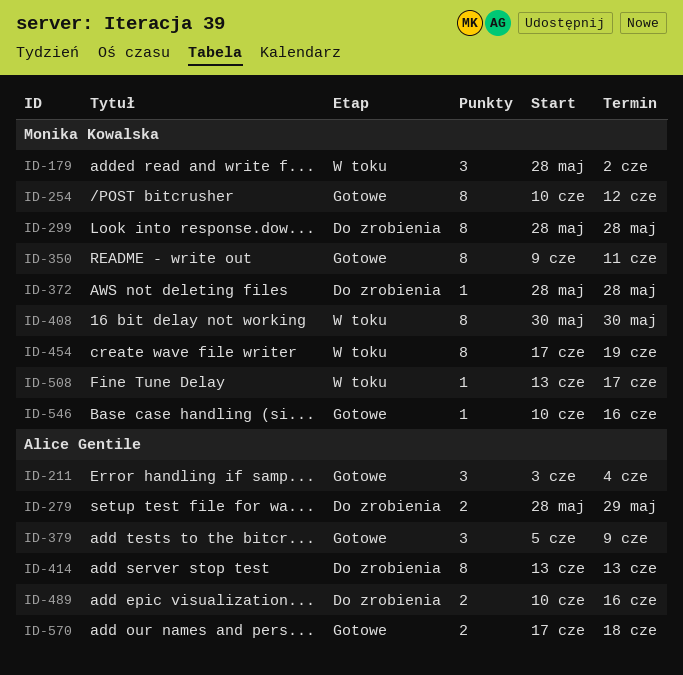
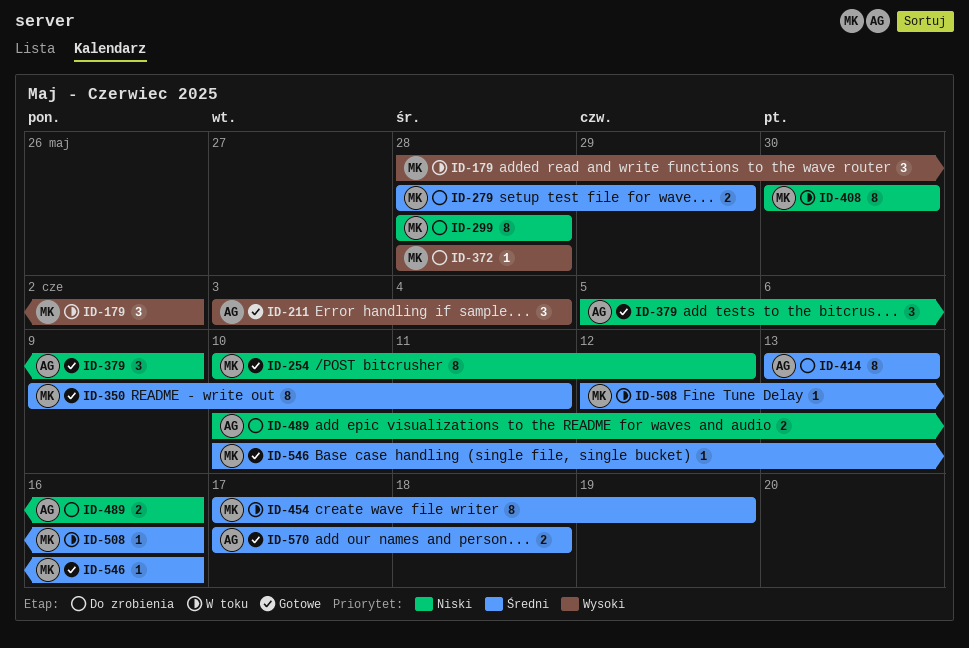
ID-279, owner: Alice Gentile -> Monika Kowalska
ID-508, start: Jun 13 -> Jun 12
ID-508, due: Jun 17 -> Jun 16

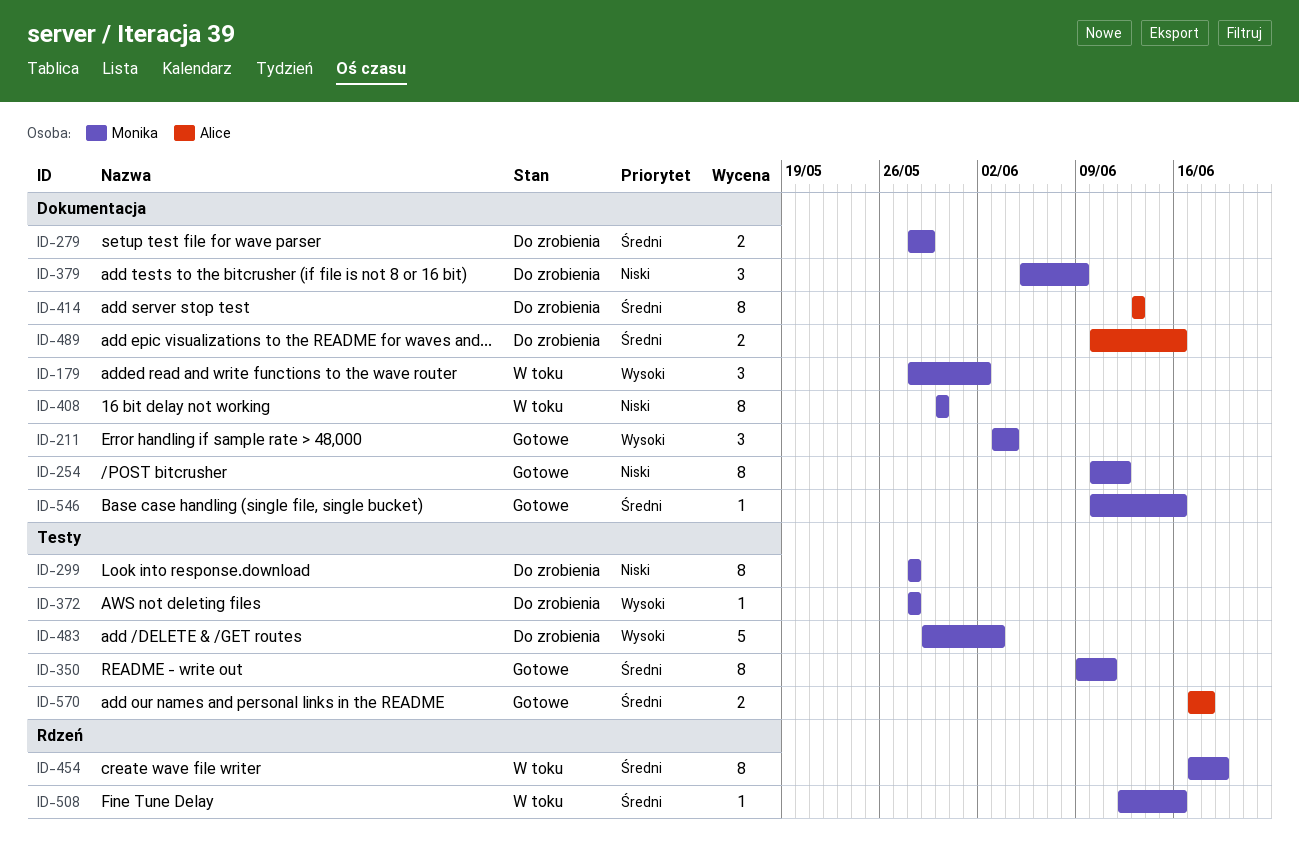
ID-211, owner: Alice -> Monika
ID-379, status: Gotowe -> Do zrobienia
ID-379, owner: Alice -> Monika
ID-483: none -> present
ID-489, priority: Niski -> Średni

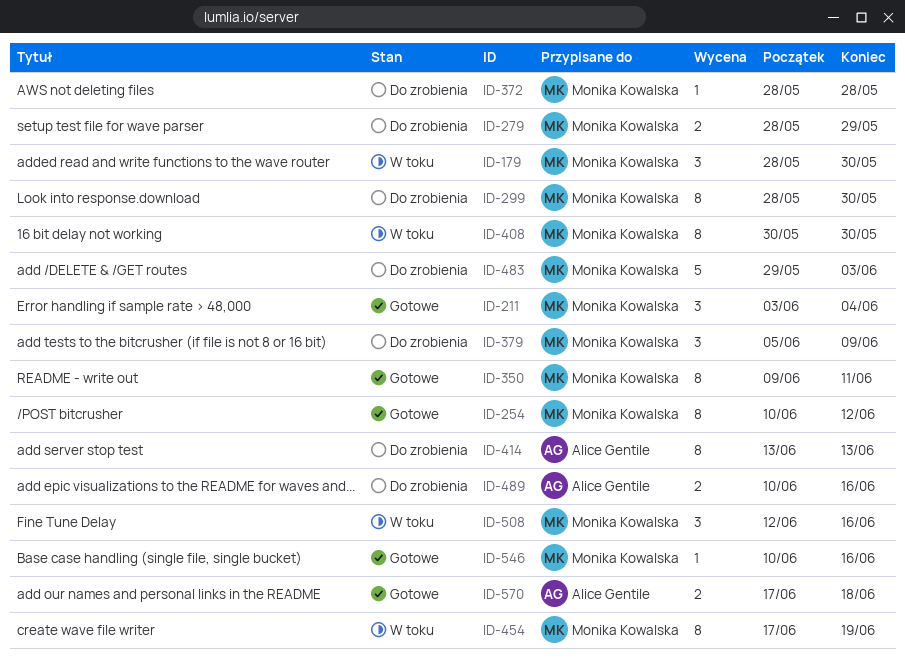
ID-179, due: Jun 2 -> May 30
ID-299, due: May 28 -> May 30
ID-508, estimate: 1 -> 3

